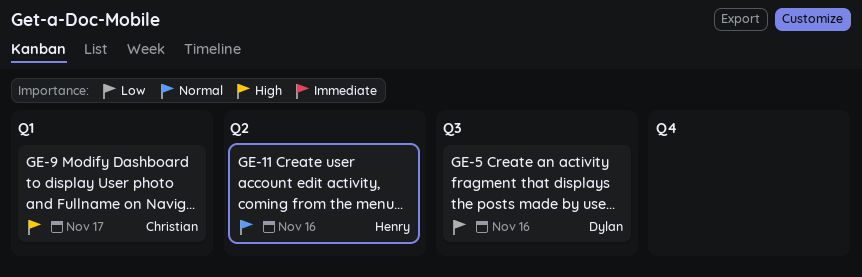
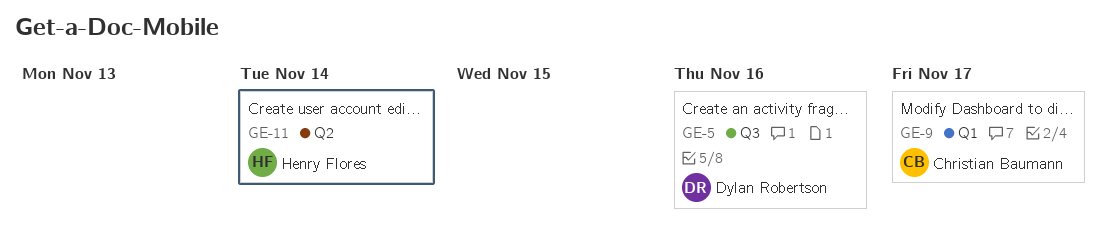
GE-11, due: Nov 16 -> Nov 14

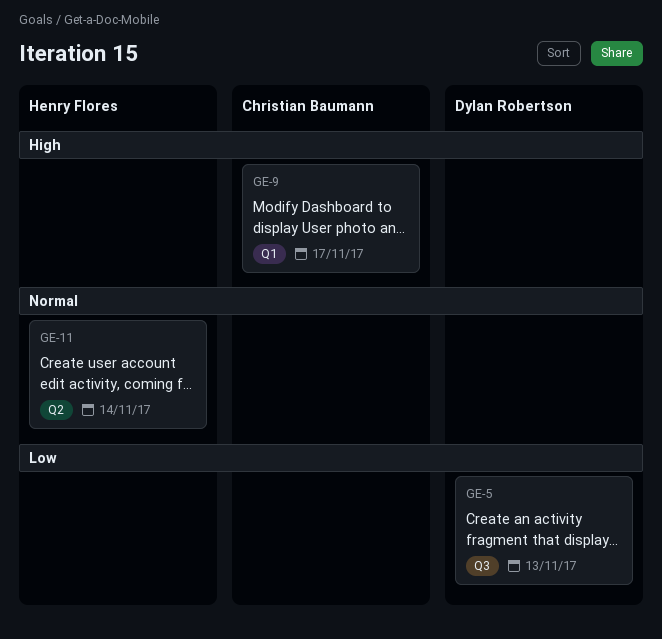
GE-5, due: Nov 16 -> Nov 13

